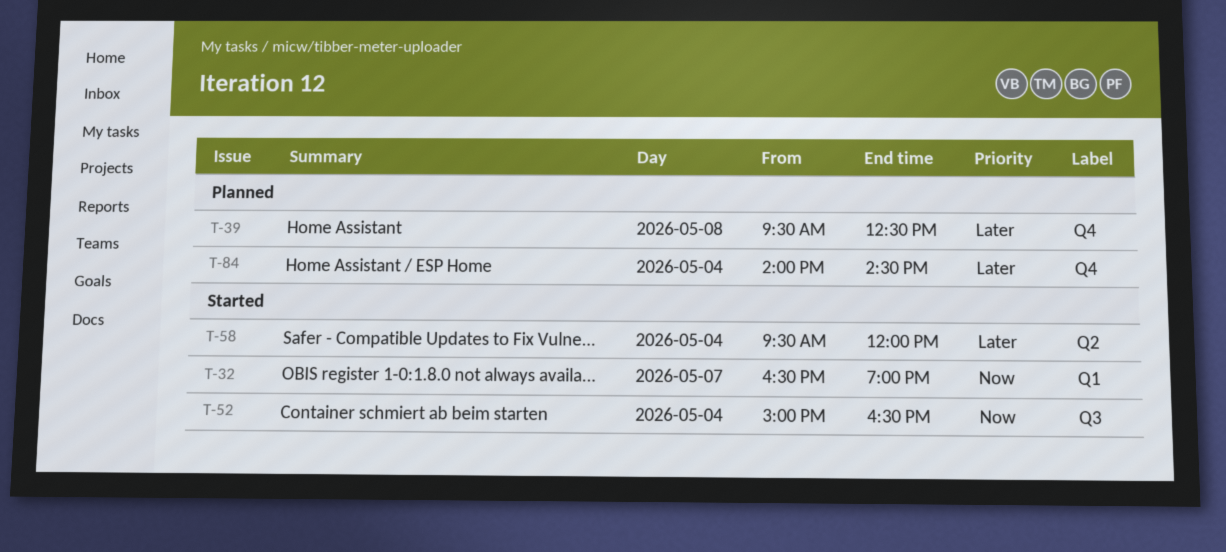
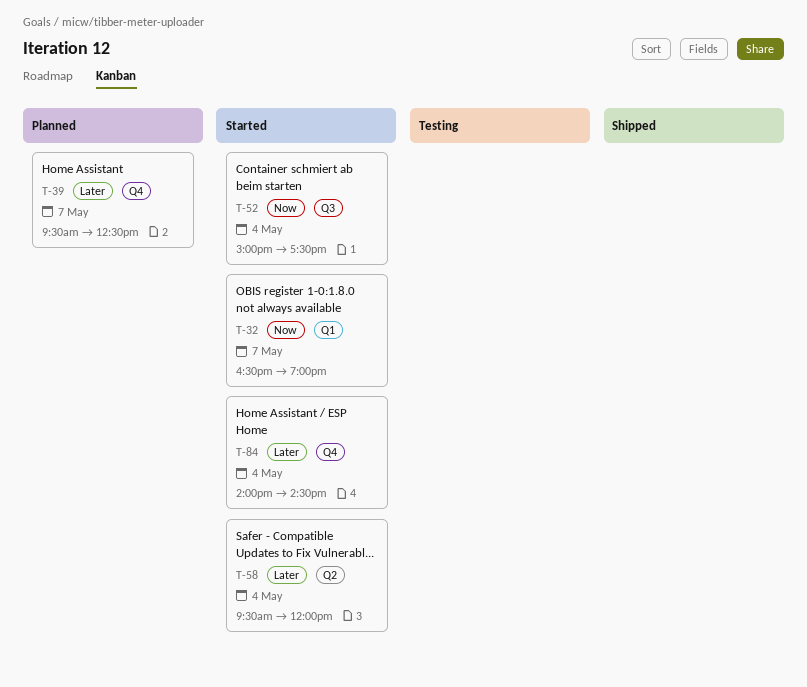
T-39, day: May 8 -> May 7
T-52, ends: 16:30 -> 17:30
T-84, status: Planned -> Started

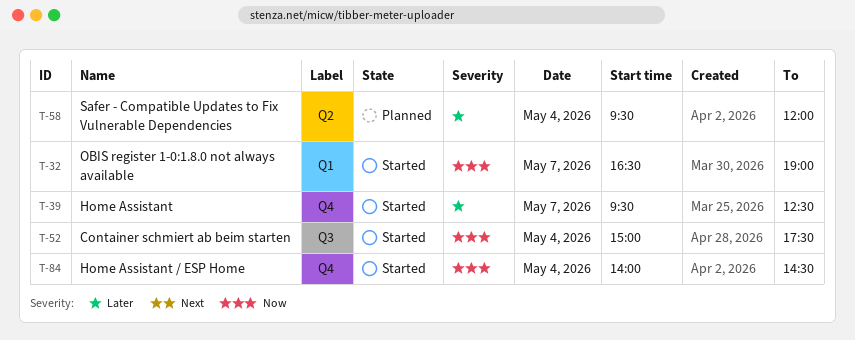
T-39, status: Planned -> Started
T-58, status: Started -> Planned
T-84, priority: Later -> Now

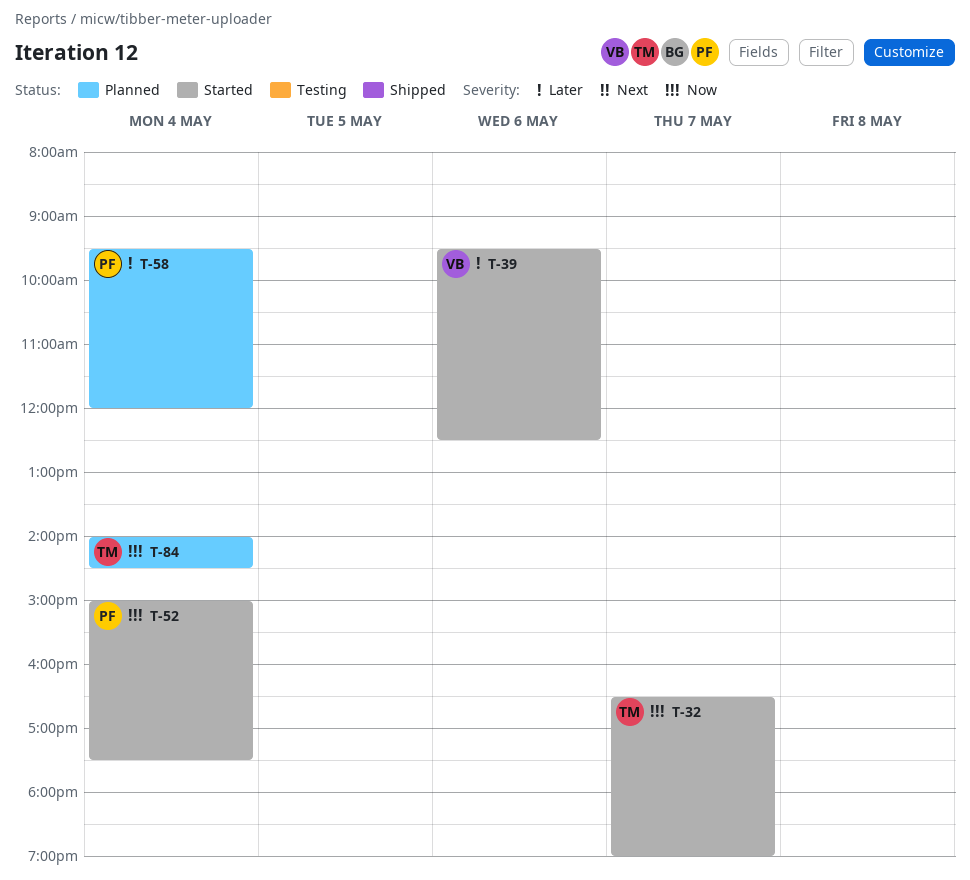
T-39, day: May 7 -> May 6
T-84, status: Started -> Planned

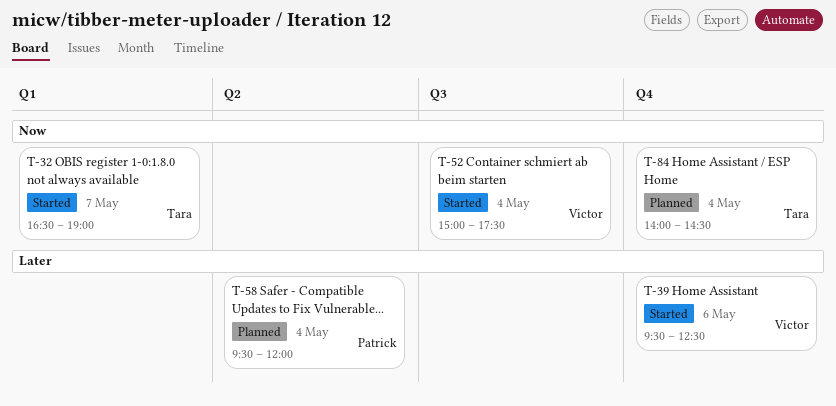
T-52, owner: Patrick -> Victor

